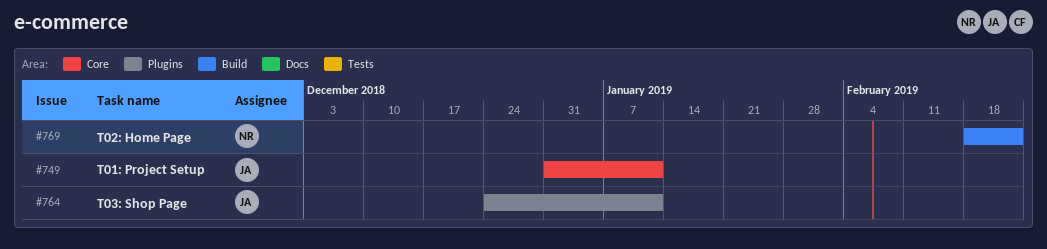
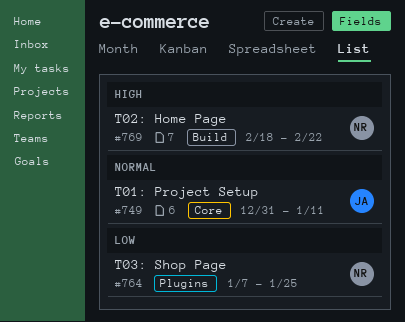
#764, owner: JA -> NR
#764, start: Dec 24 -> Jan 7
#764, due: Jan 11 -> Jan 25

